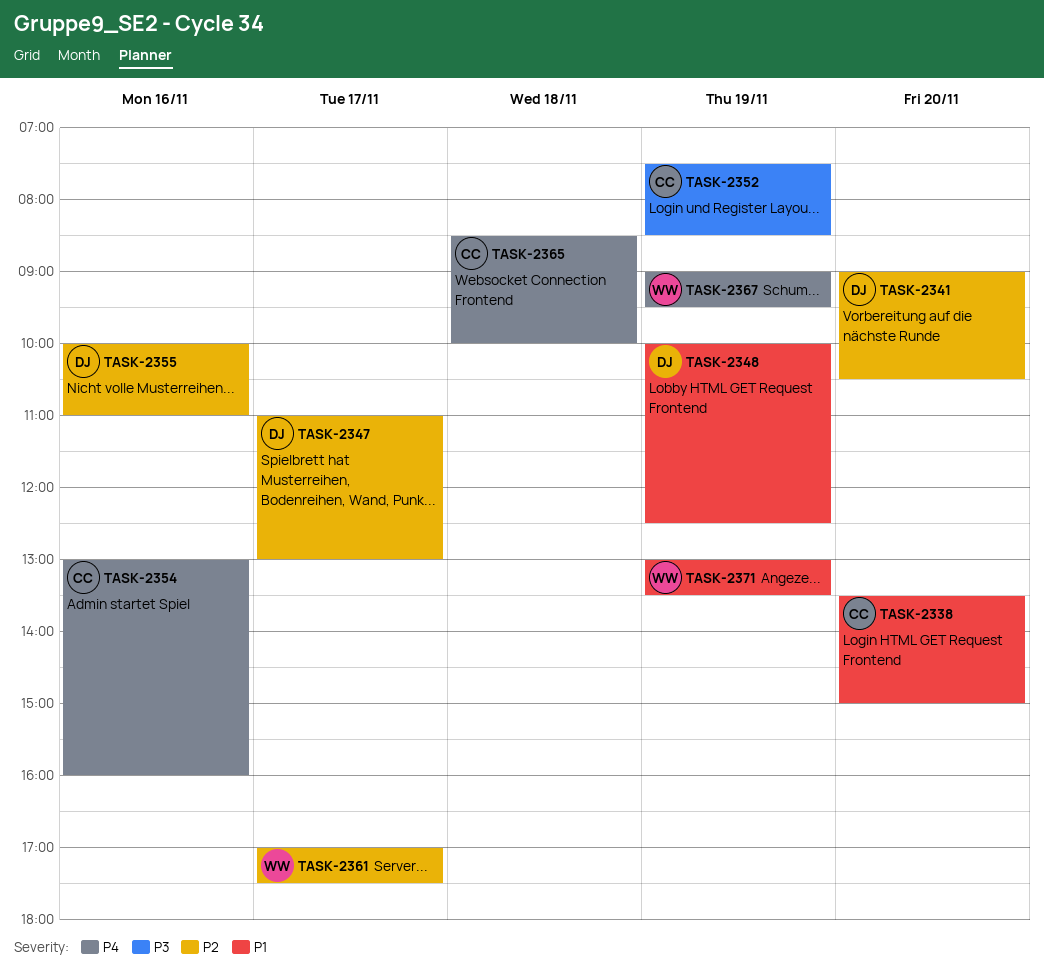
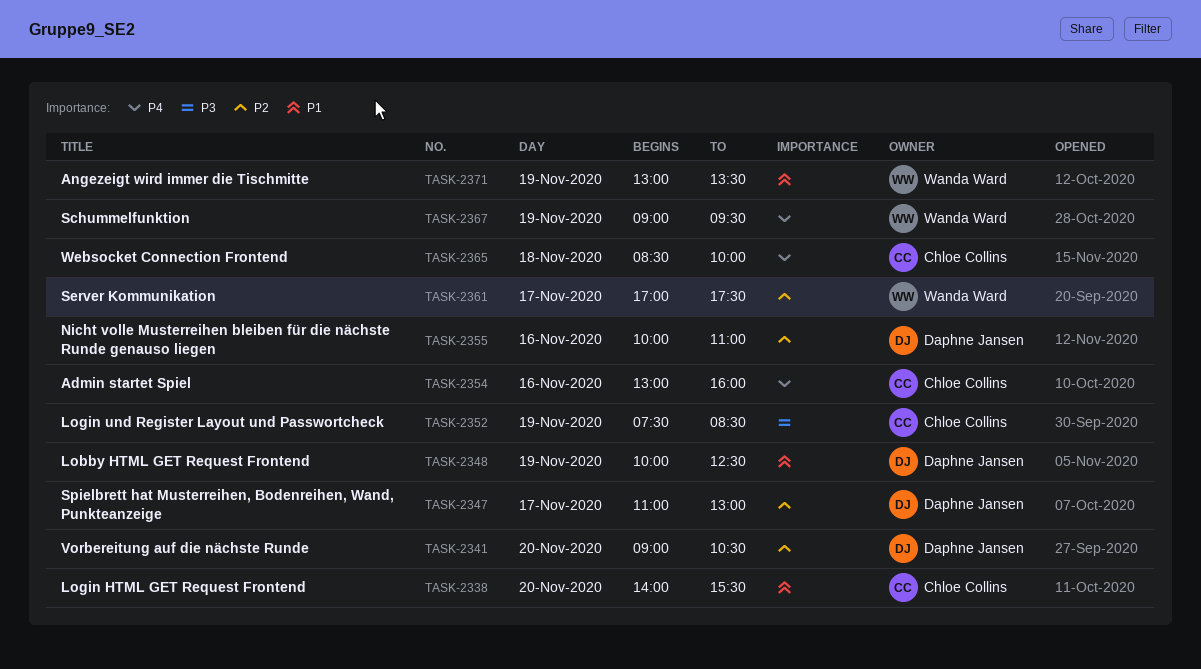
TASK-2338, begins: 13:30 -> 14:00
TASK-2338, ends: 15:00 -> 15:30

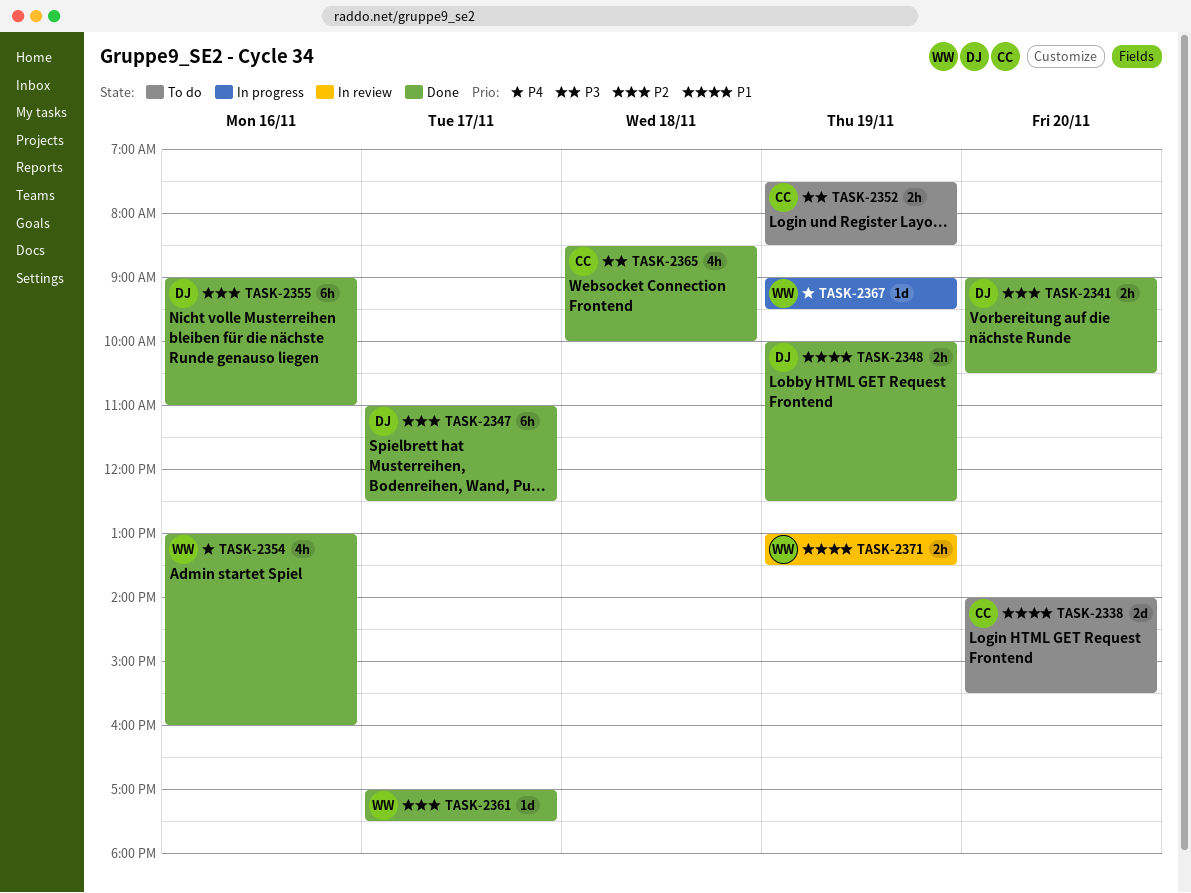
TASK-2347, ends: 13:00 -> 12:30
TASK-2354, owner: Chloe Collins -> Wanda Ward
TASK-2355, begins: 10:00 -> 09:00
TASK-2365, priority: P4 -> P3

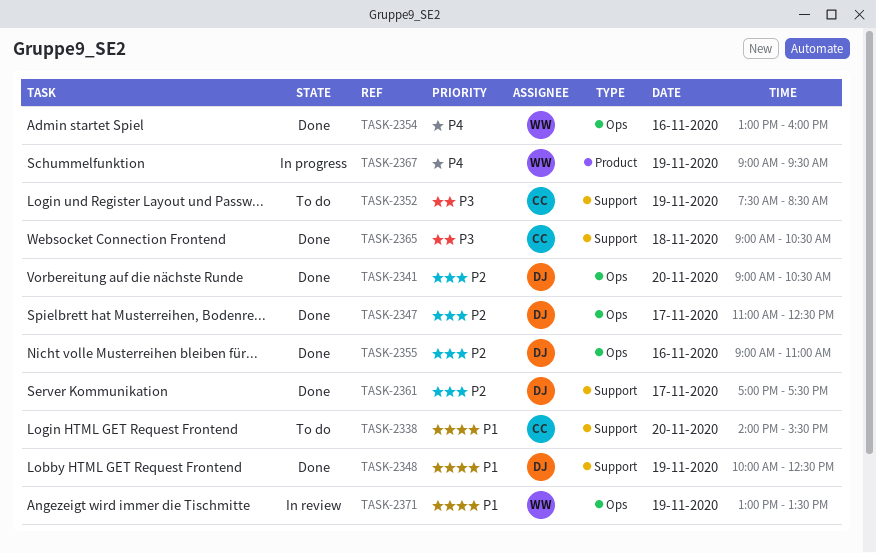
TASK-2361, owner: WW -> DJ
TASK-2365, begins: 08:30 -> 09:00
TASK-2365, ends: 10:00 -> 10:30

